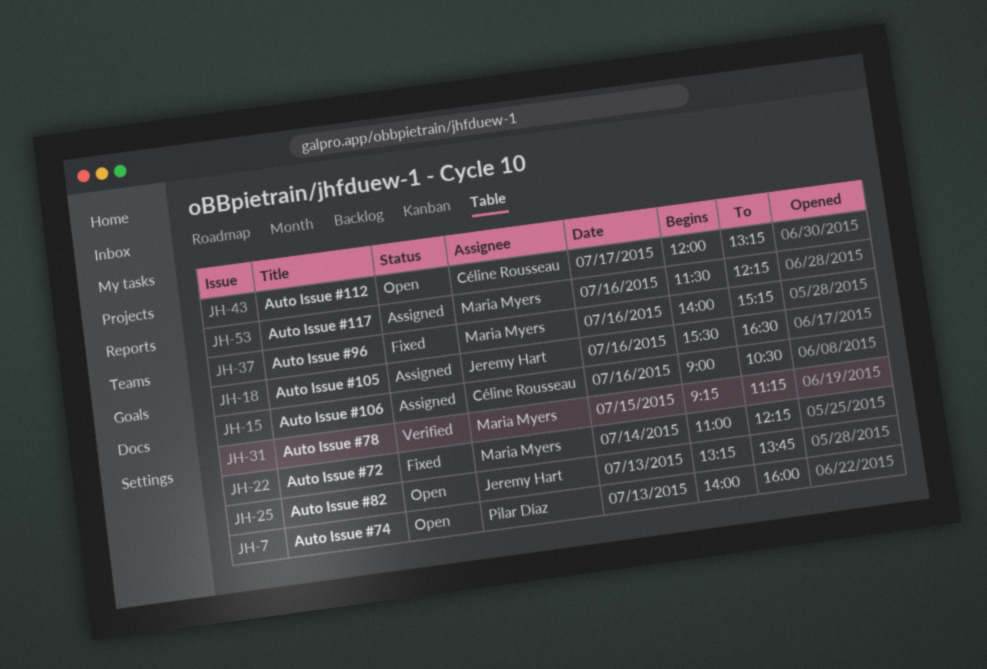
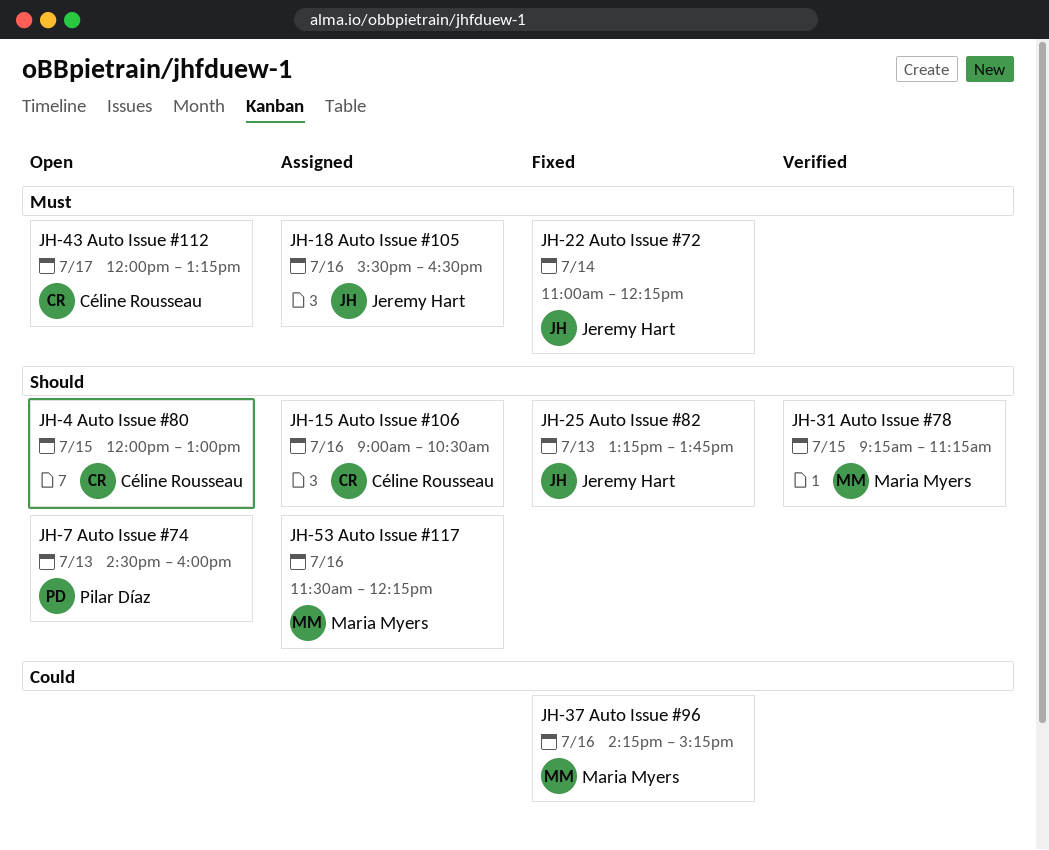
JH-4: none -> present
JH-7, begins: 14:00 -> 14:30
JH-22, owner: Maria Myers -> Jeremy Hart
JH-25, status: Open -> Fixed
JH-37, begins: 14:00 -> 14:15

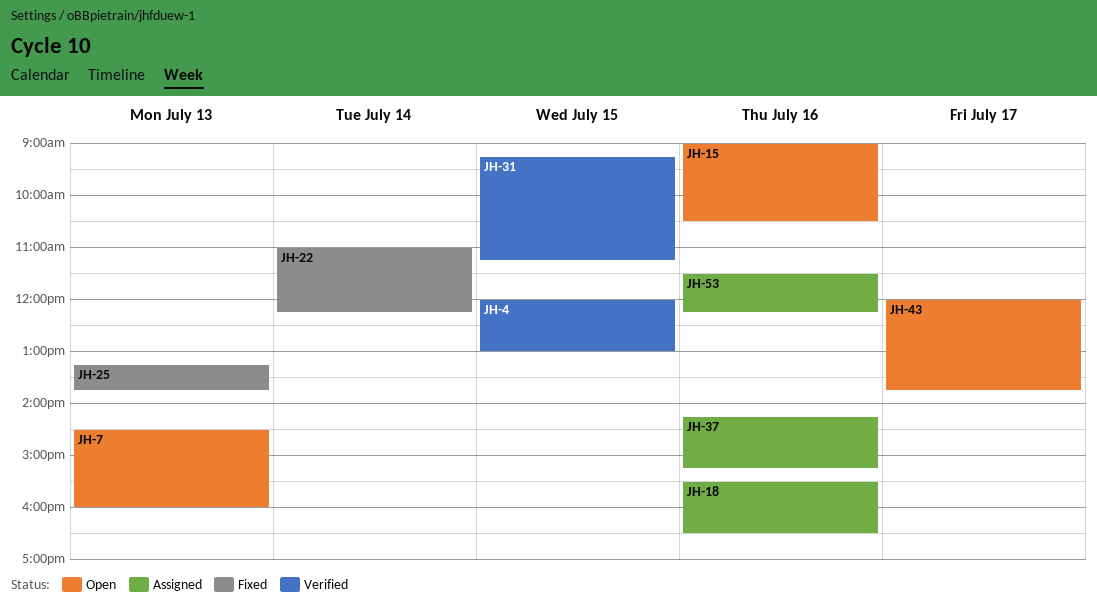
JH-4, status: Open -> Verified
JH-15, status: Assigned -> Open
JH-37, status: Fixed -> Assigned
JH-43, ends: 13:15 -> 13:45

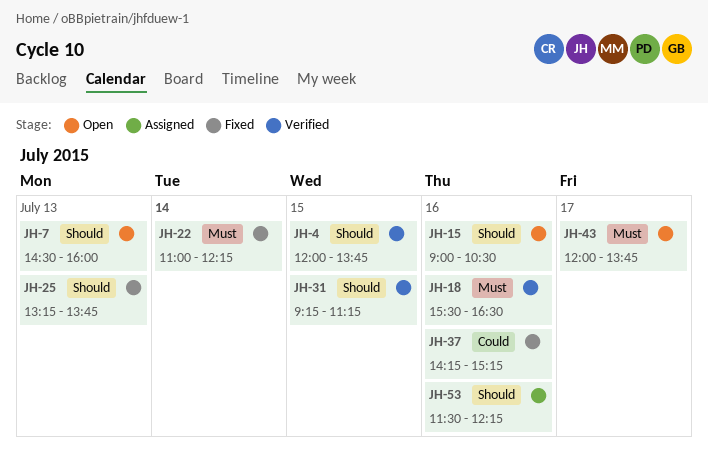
JH-4, ends: 13:00 -> 13:45
JH-18, status: Assigned -> Verified
JH-37, status: Assigned -> Fixed

